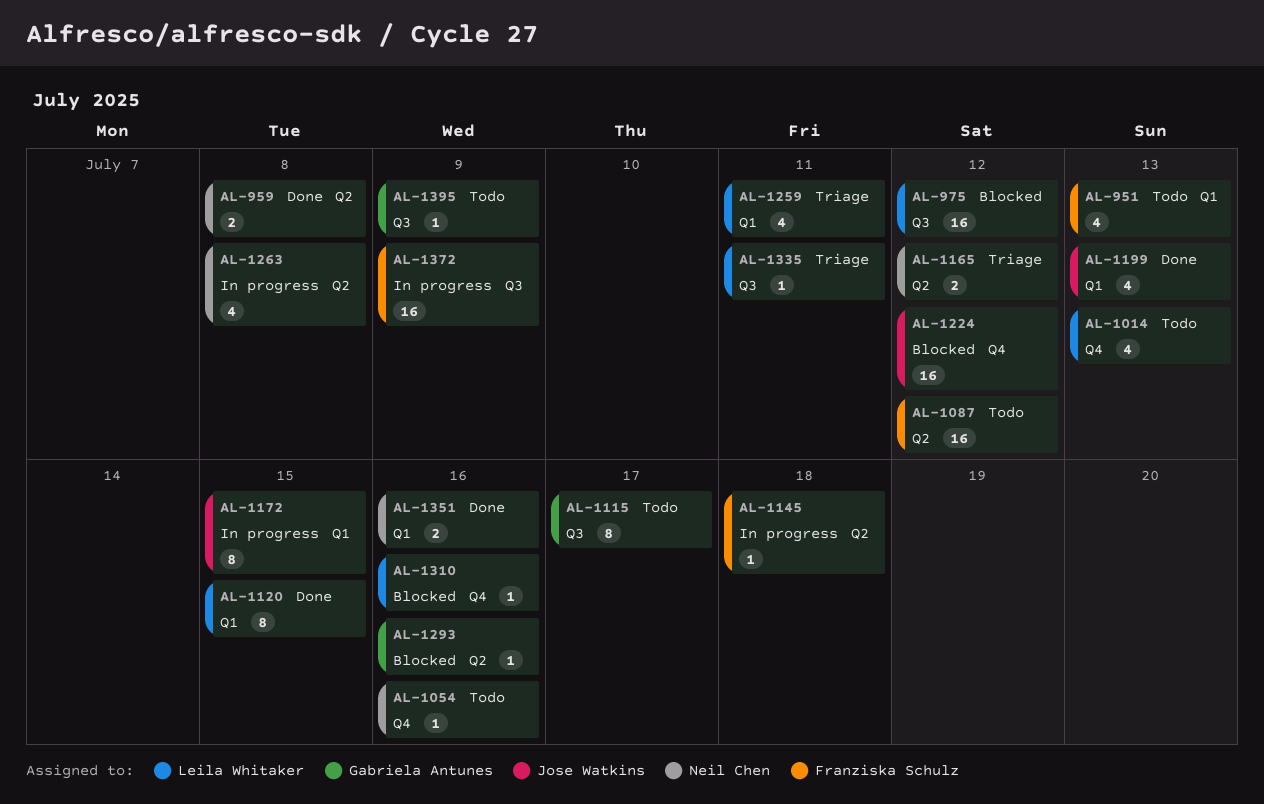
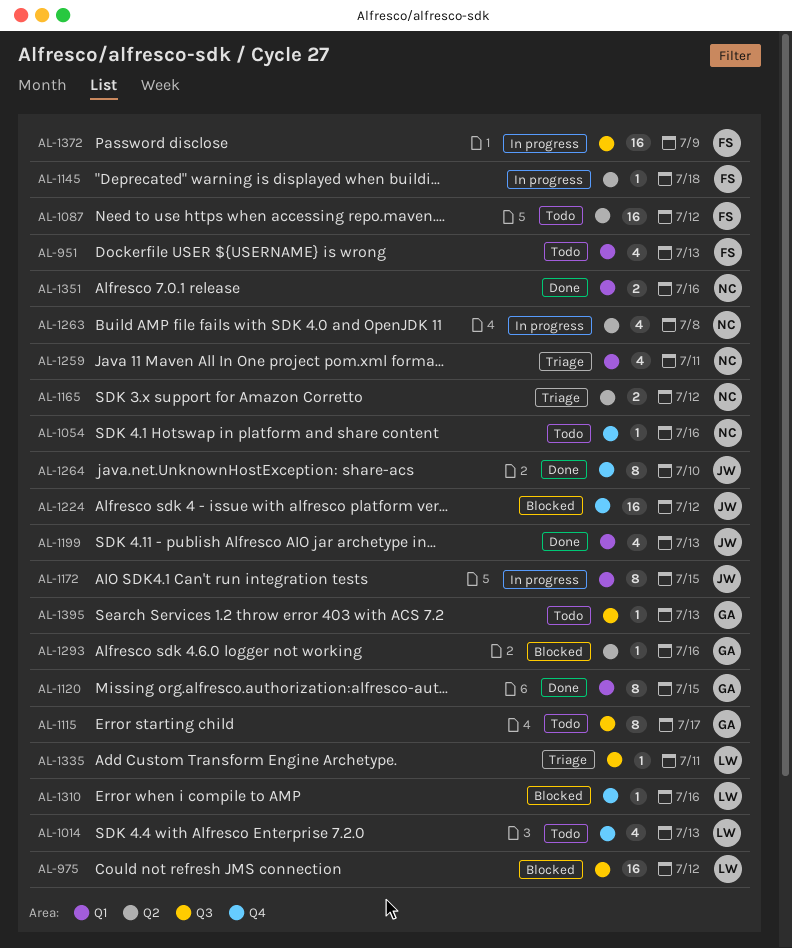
AL-959: present -> none
AL-1120, owner: Leila Whitaker -> Gabriela Antunes
AL-1259, owner: Leila Whitaker -> Neil Chen
AL-1264: none -> present
AL-1395, due: Jul 9 -> Jul 13

